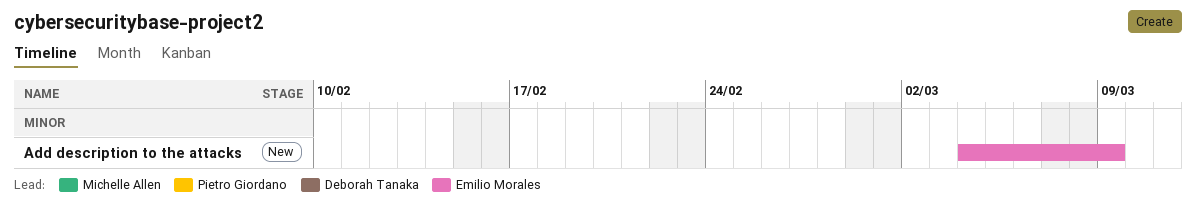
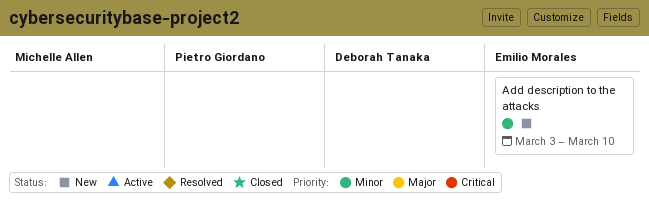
Add description to the attacks, start: Mar 4 -> Mar 3
Add description to the attacks, due: Mar 9 -> Mar 10

